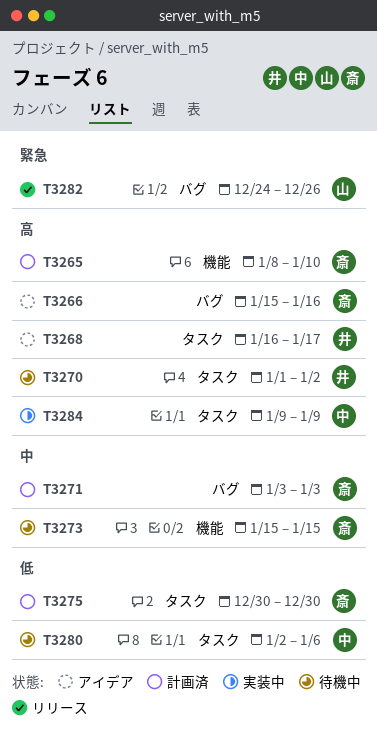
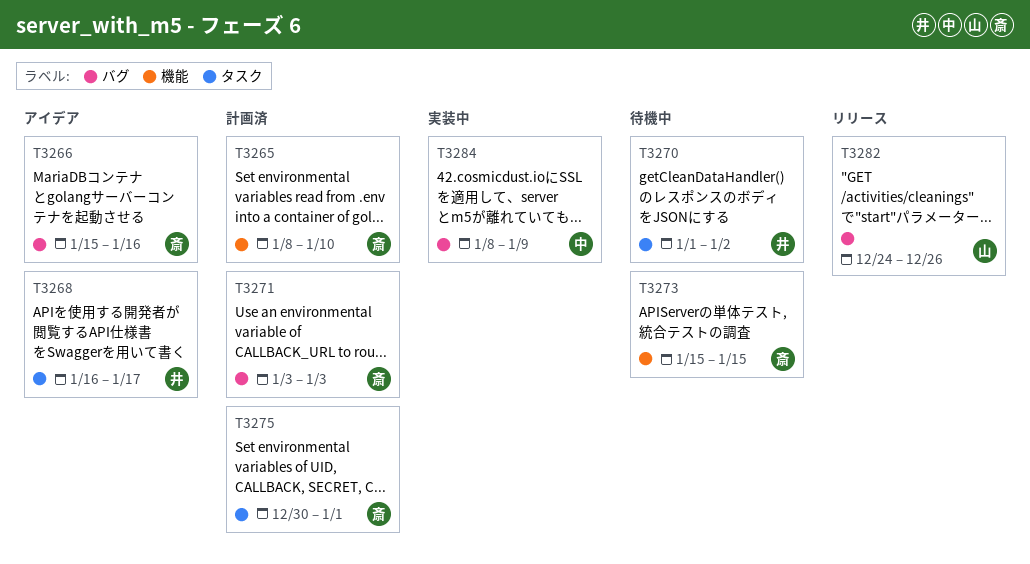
T3275, due: Dec 30 -> Jan 1
T3280: present -> none
T3284, label: タスク -> バグ
T3284, start: Jan 9 -> Jan 8

